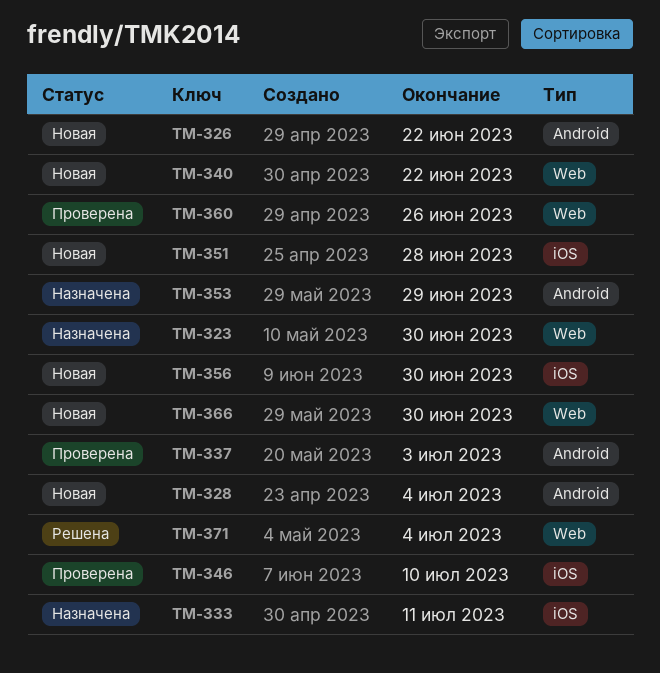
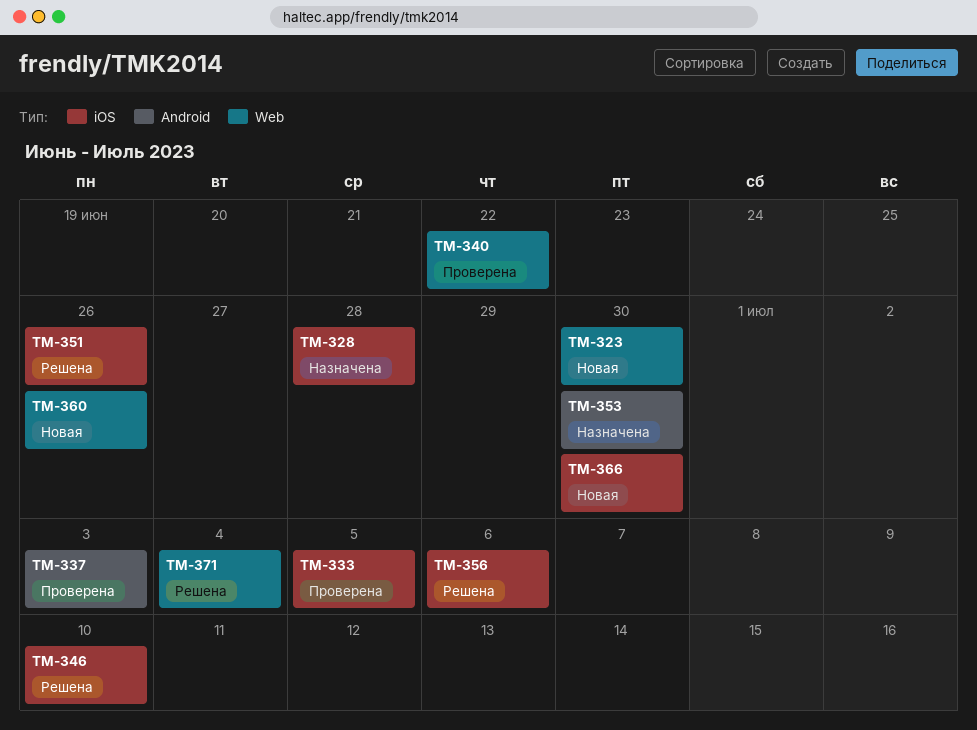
TM-323, status: Назначена -> Новая
TM-326: present -> none
TM-328, status: Новая -> Назначена
TM-328, label: Android -> iOS
TM-328, due: Jul 4 -> Jun 28
TM-333, status: Назначена -> Проверена
TM-333, due: Jul 11 -> Jul 5
TM-340, status: Новая -> Проверена
TM-346, status: Проверена -> Решена
TM-351, status: Новая -> Решена
TM-351, due: Jun 28 -> Jun 26
TM-353, due: Jun 29 -> Jun 30
TM-356, status: Новая -> Решена
TM-356, due: Jun 30 -> Jul 6
TM-360, status: Проверена -> Новая
TM-366, label: Web -> iOS

